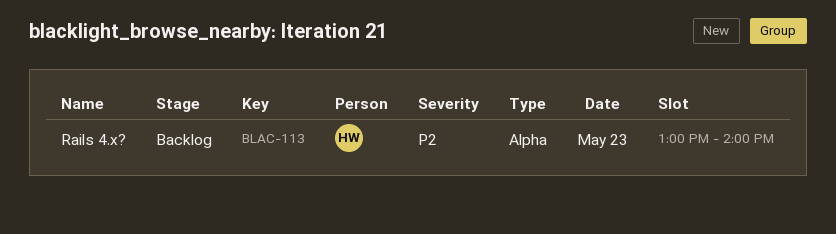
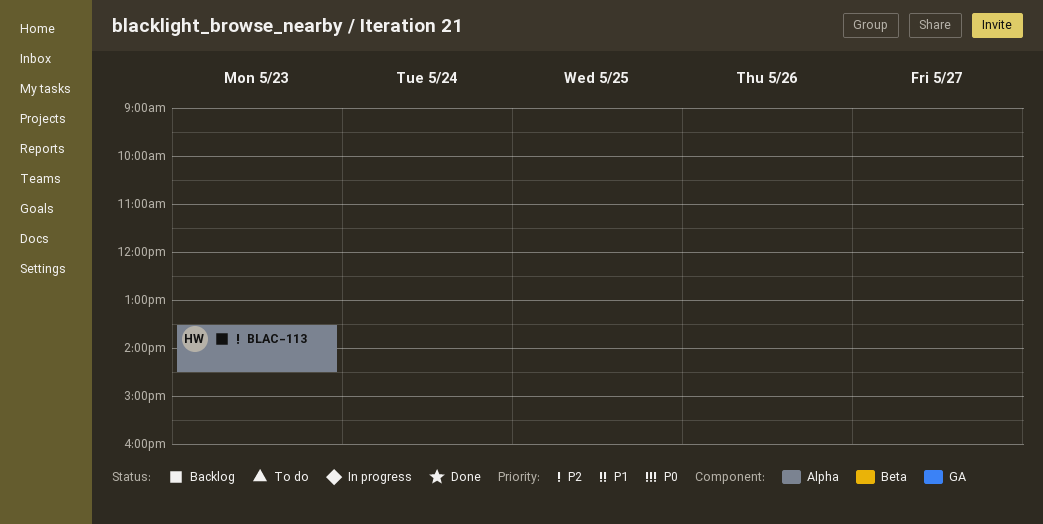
BLAC-113, begins: 13:00 -> 13:30
BLAC-113, ends: 14:00 -> 14:30

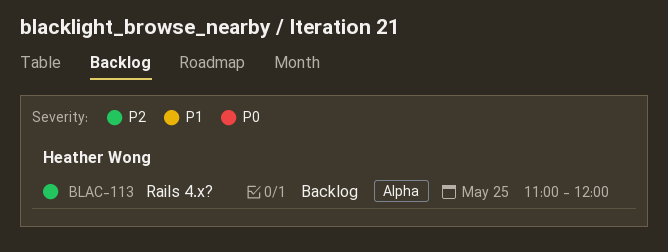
BLAC-113, day: May 23 -> May 25
BLAC-113, begins: 13:30 -> 11:00
BLAC-113, ends: 14:30 -> 12:00

